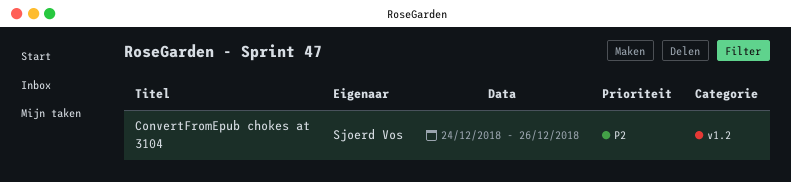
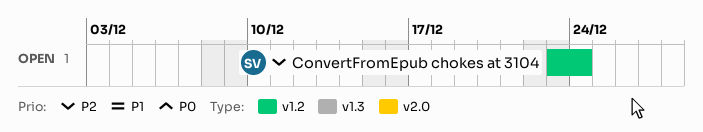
ConvertFromEpub chokes at 3104, start: Dec 24 -> Dec 23
ConvertFromEpub chokes at 3104, due: Dec 26 -> Dec 24

